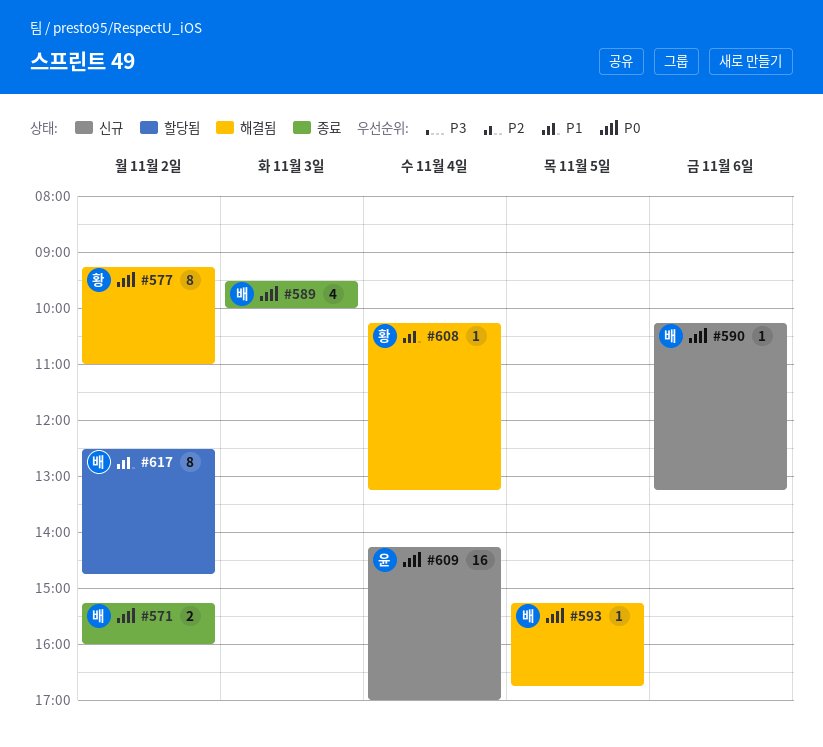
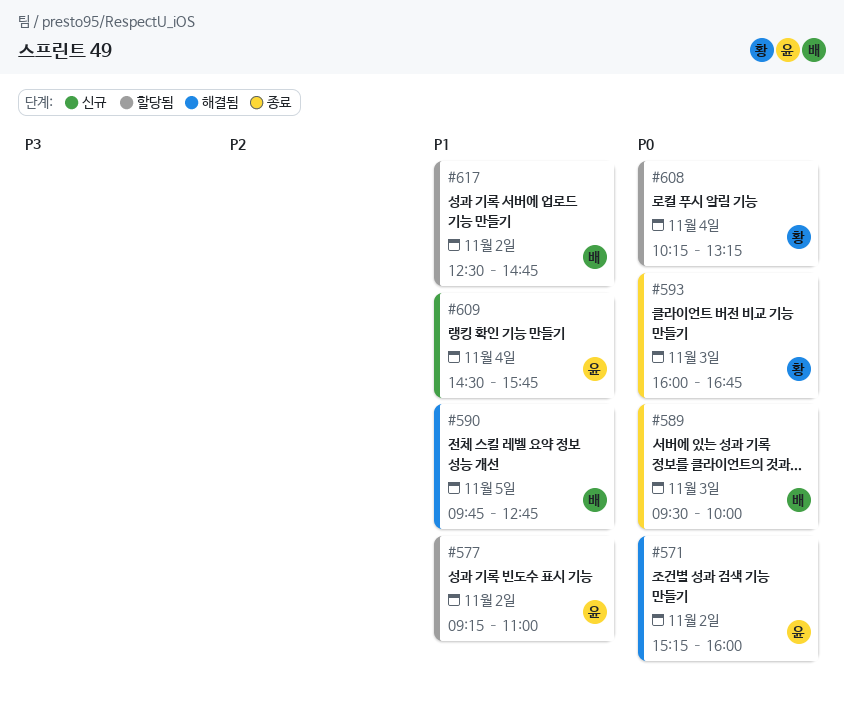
#571, status: 종료 -> 해결됨
#571, owner: 배 -> 윤
#577, status: 해결됨 -> 할당됨
#577, owner: 황 -> 윤
#577, priority: P0 -> P1
#590, status: 신규 -> 해결됨
#590, priority: P0 -> P1
#590, day: Nov 6 -> Nov 5
#590, begins: 10:15 -> 09:45
#590, ends: 13:15 -> 12:45
#593, status: 해결됨 -> 종료
#593, owner: 배 -> 황
#593, day: Nov 5 -> Nov 3
#593, begins: 15:15 -> 16:00
#608, status: 해결됨 -> 할당됨
#608, priority: P1 -> P0
#609, priority: P0 -> P1
#609, begins: 14:15 -> 14:30
#609, ends: 17:00 -> 15:45

